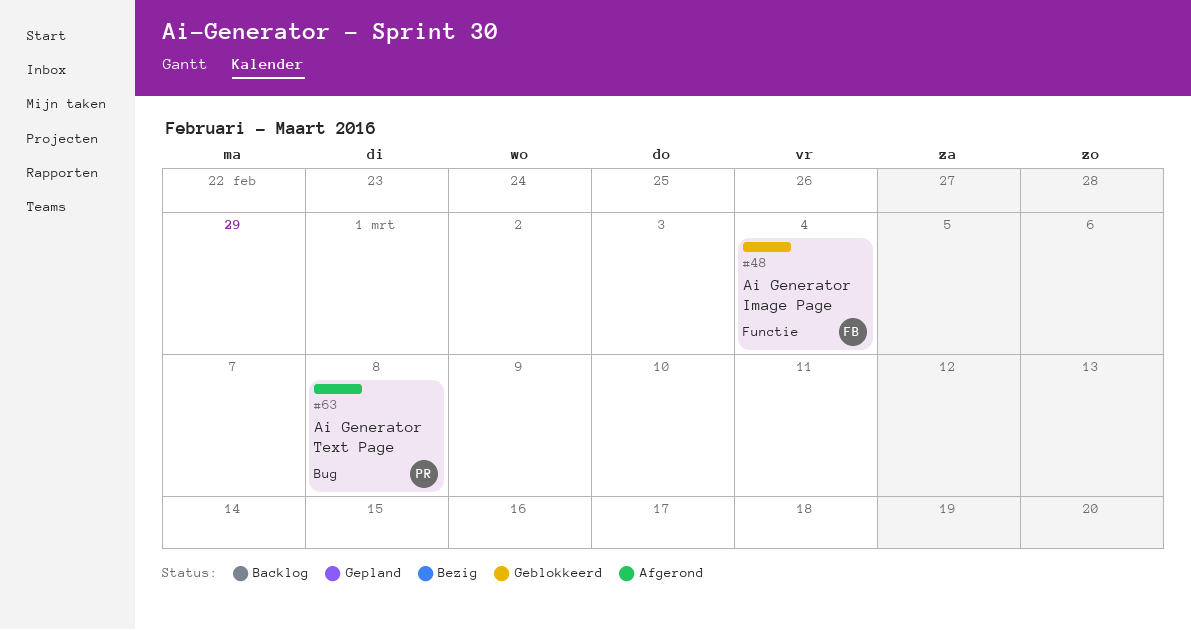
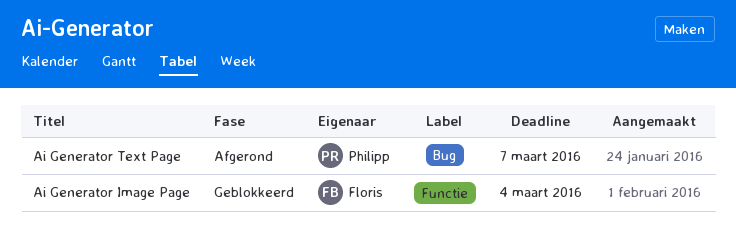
Ai Generator Text Page, due: Mar 8 -> Mar 7

